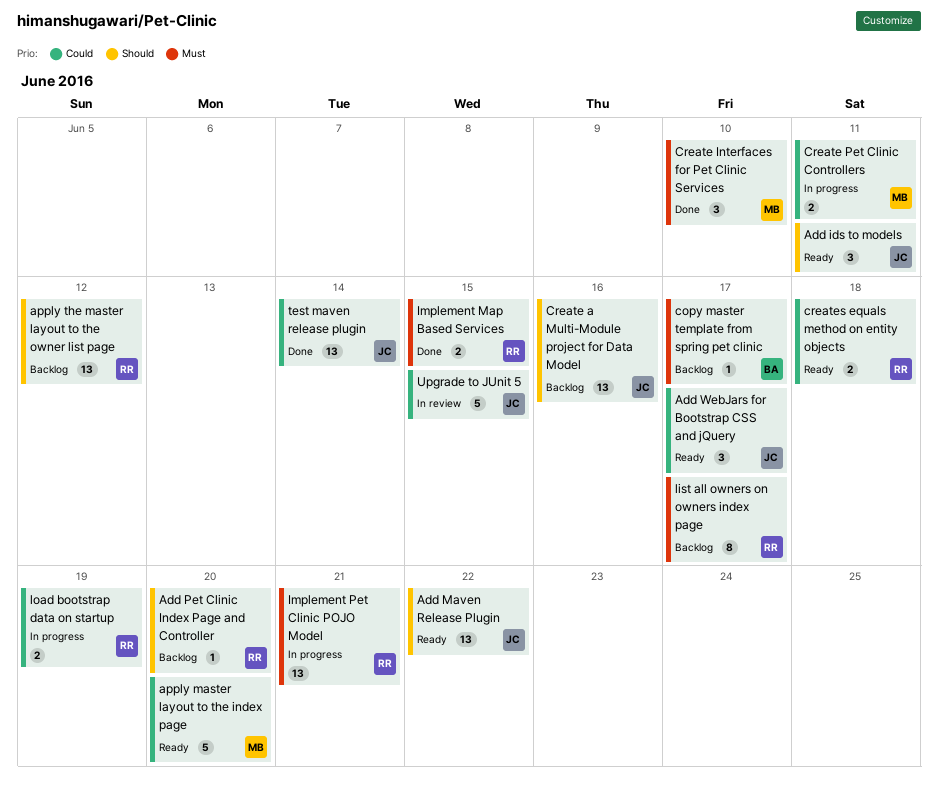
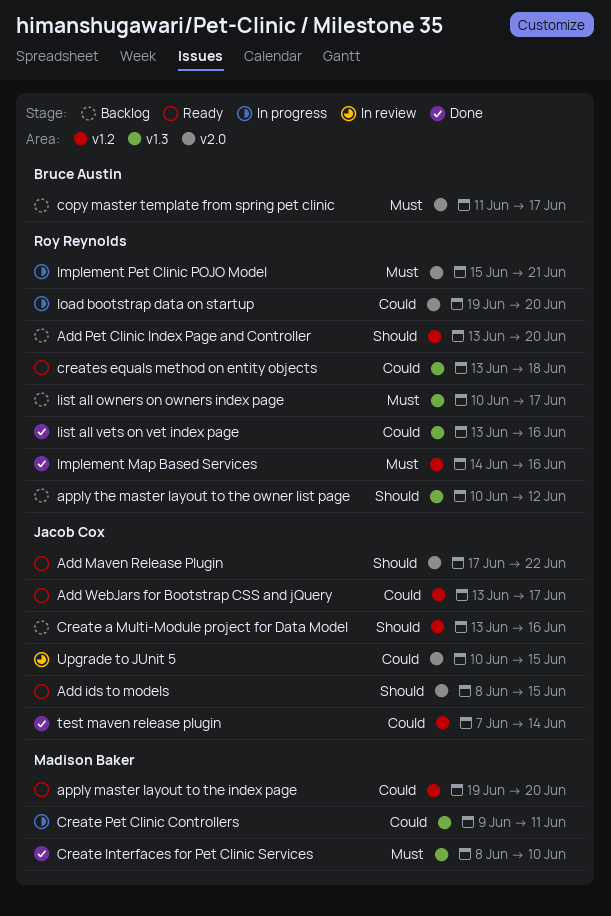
Add ids to models, due: Jun 11 -> Jun 15
Implement Map Based Services, due: Jun 15 -> Jun 16
list all vets on vet index page: none -> present
load bootstrap data on startup, due: Jun 19 -> Jun 20

